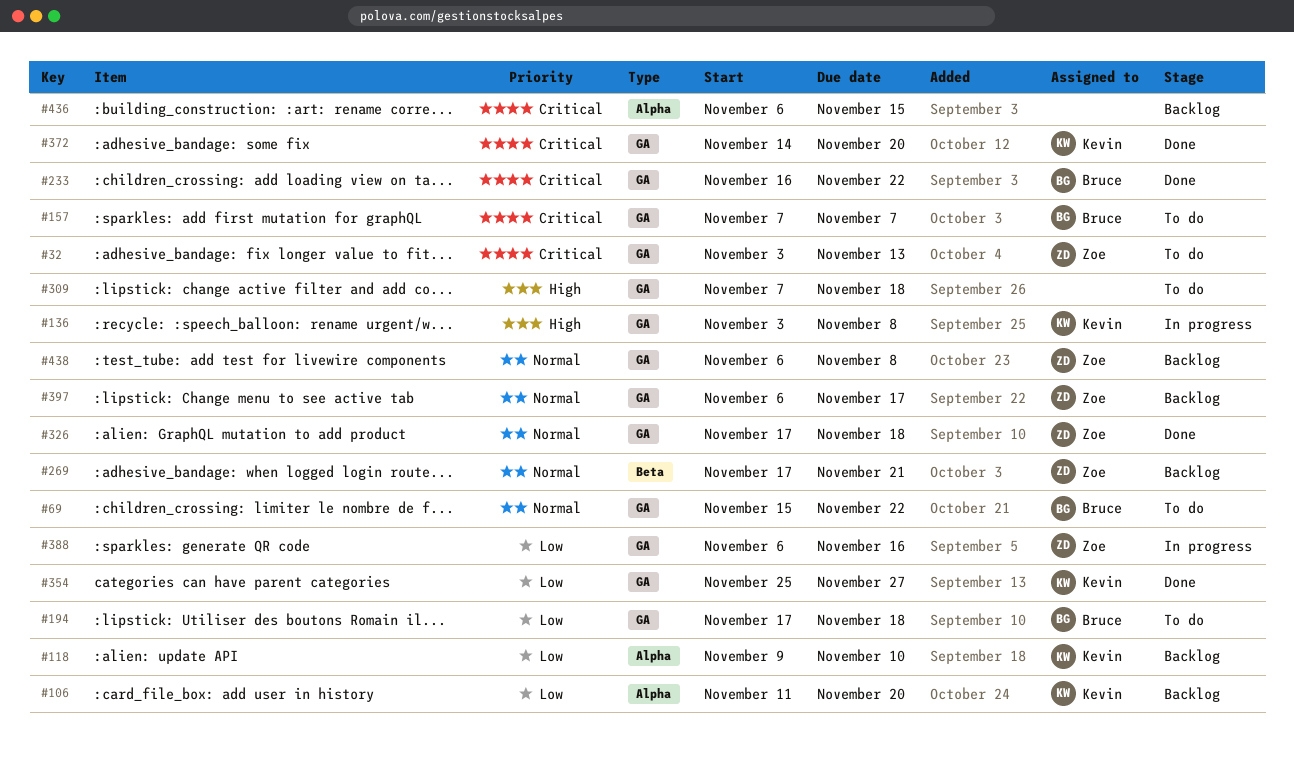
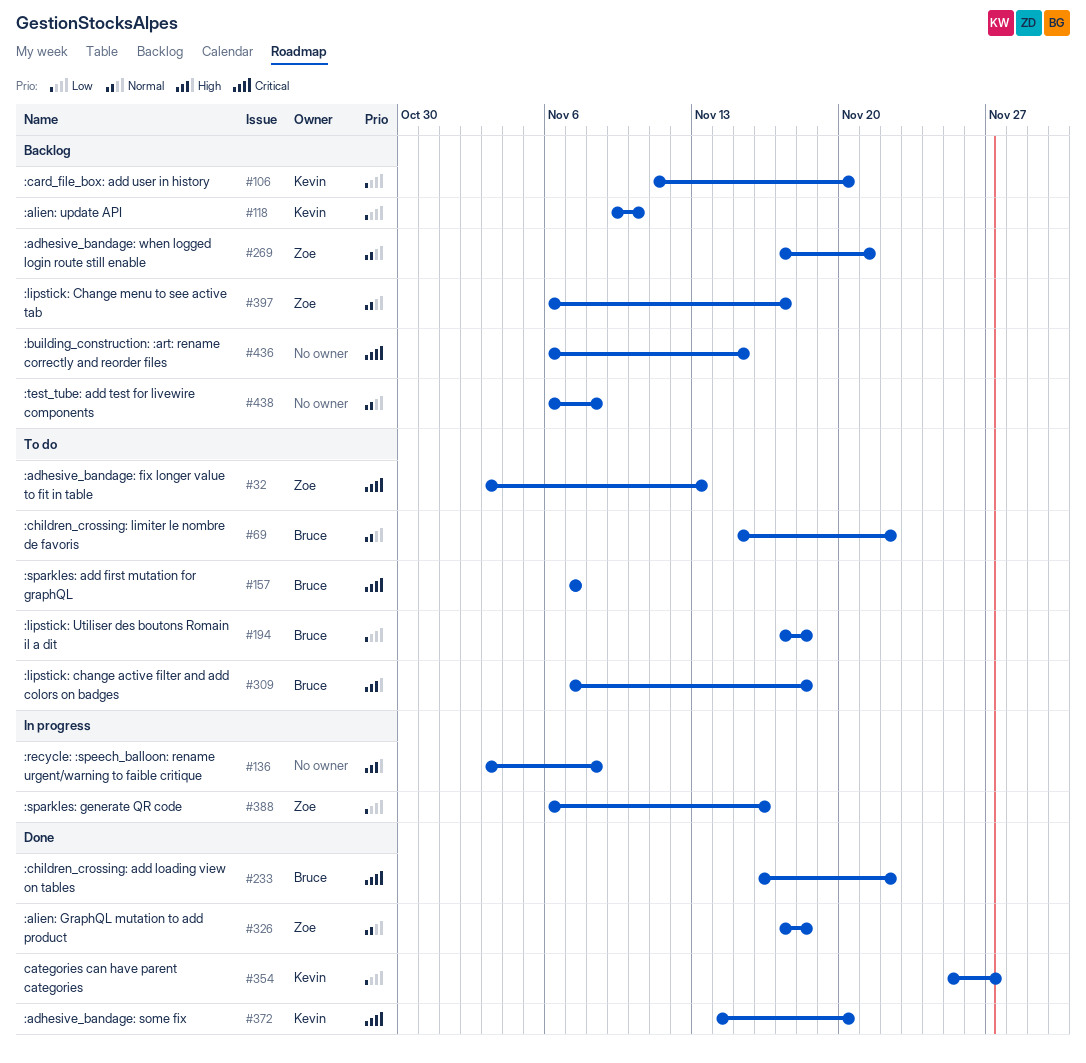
#136, owner: Kevin -> none
#309, owner: none -> Bruce
#438, owner: Zoe -> none

